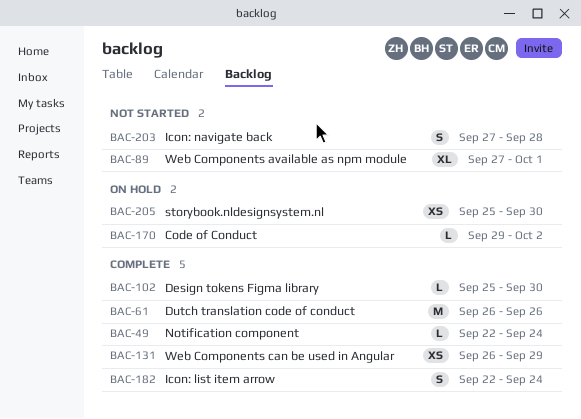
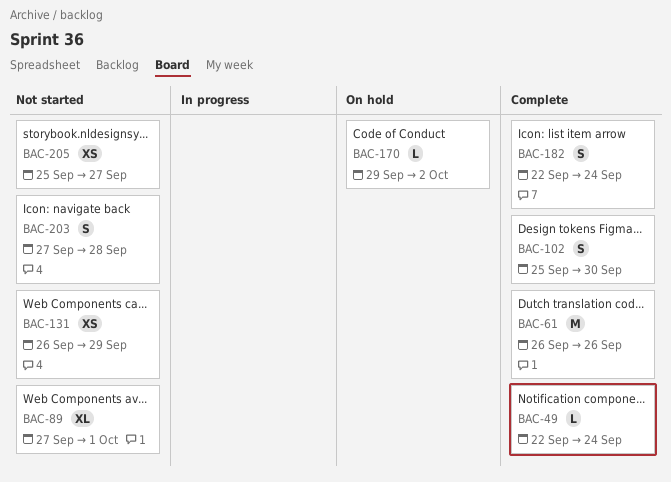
BAC-102, estimate: L -> S
BAC-131, status: Complete -> Not started
BAC-205, status: On hold -> Not started
BAC-205, due: Sep 30 -> Sep 27

